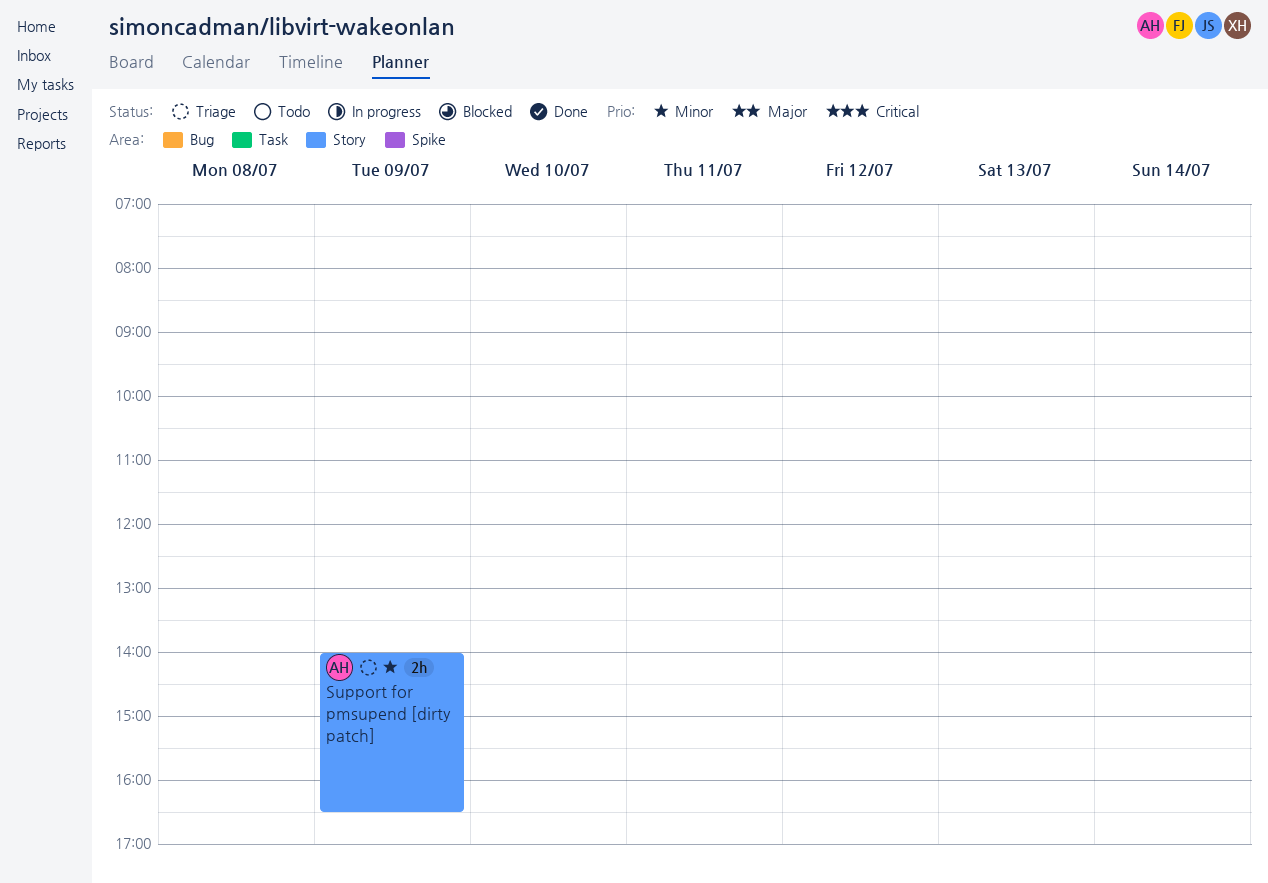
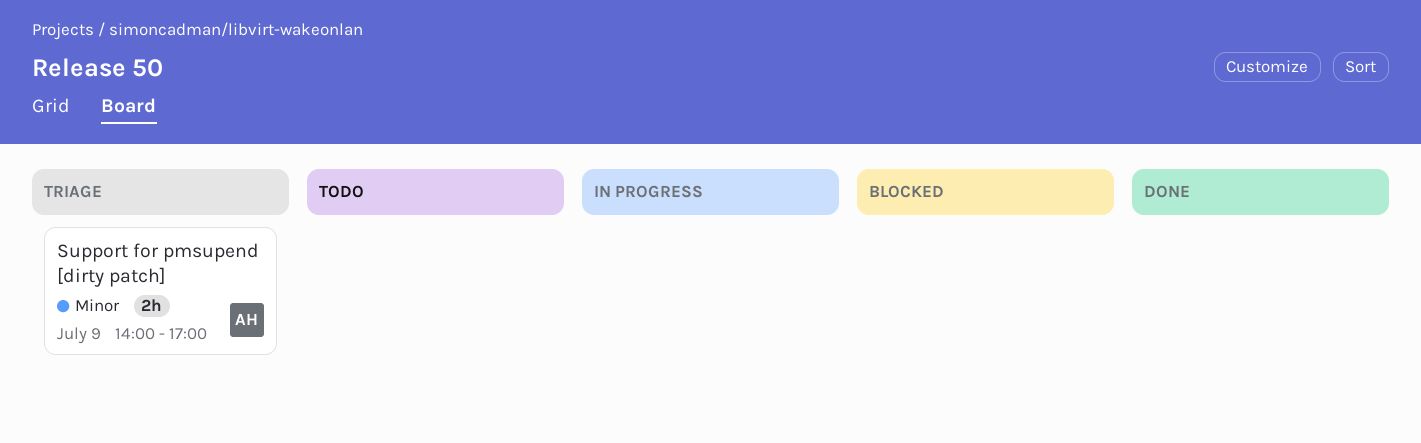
Support for pmsupend [dirty patch], ends: 16:30 -> 17:00

